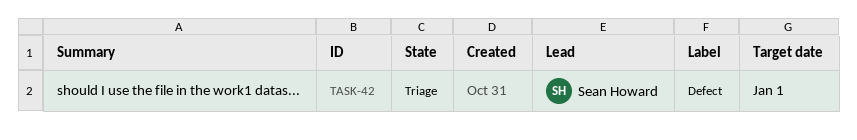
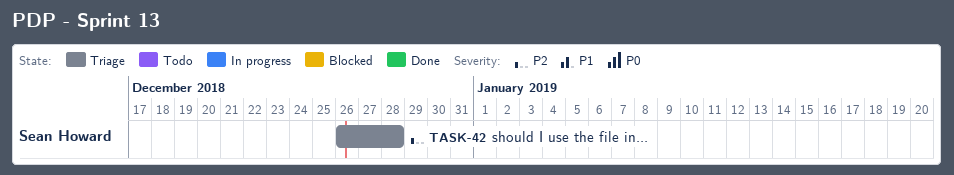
TASK-42, due: Jan 1 -> Dec 28

